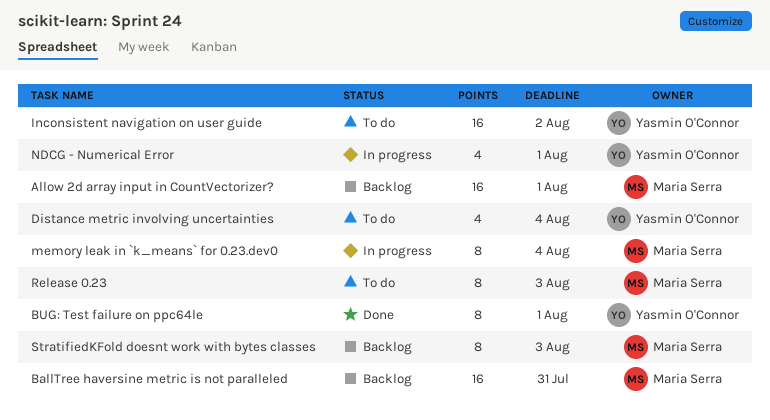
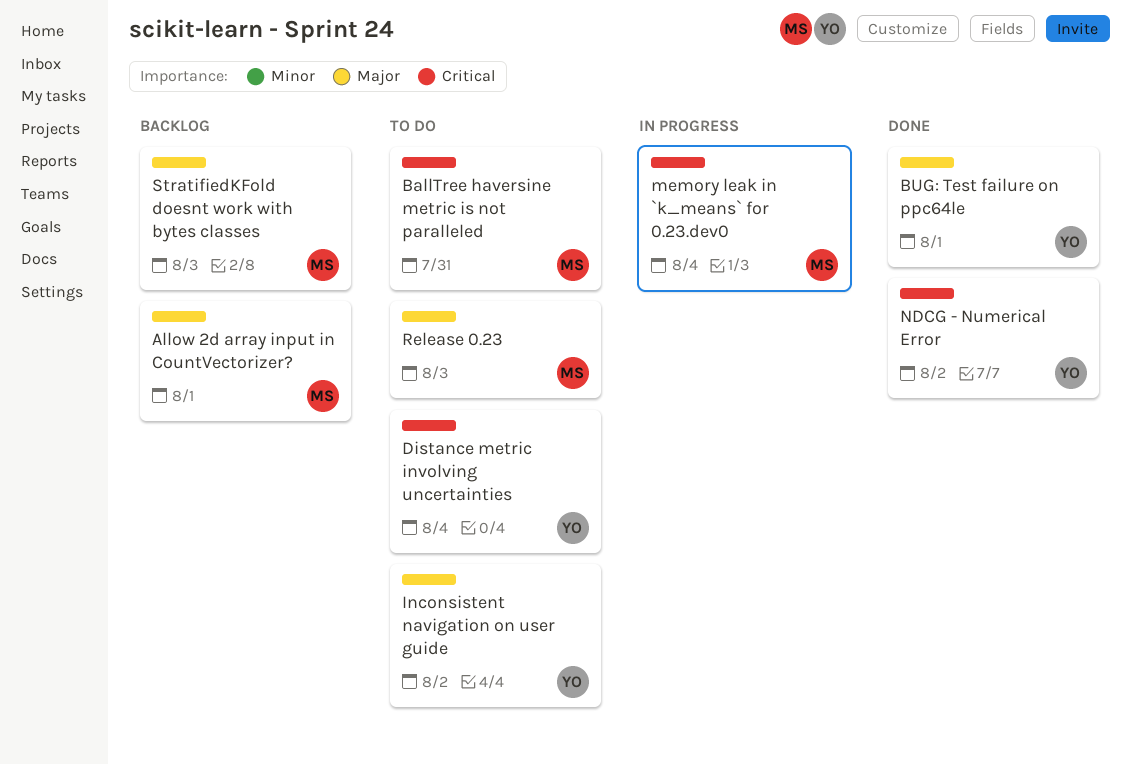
BallTree haversine metric is not paralleled, status: Backlog -> To do
NDCG - Numerical Error, status: In progress -> Done
NDCG - Numerical Error, due: Aug 1 -> Aug 2

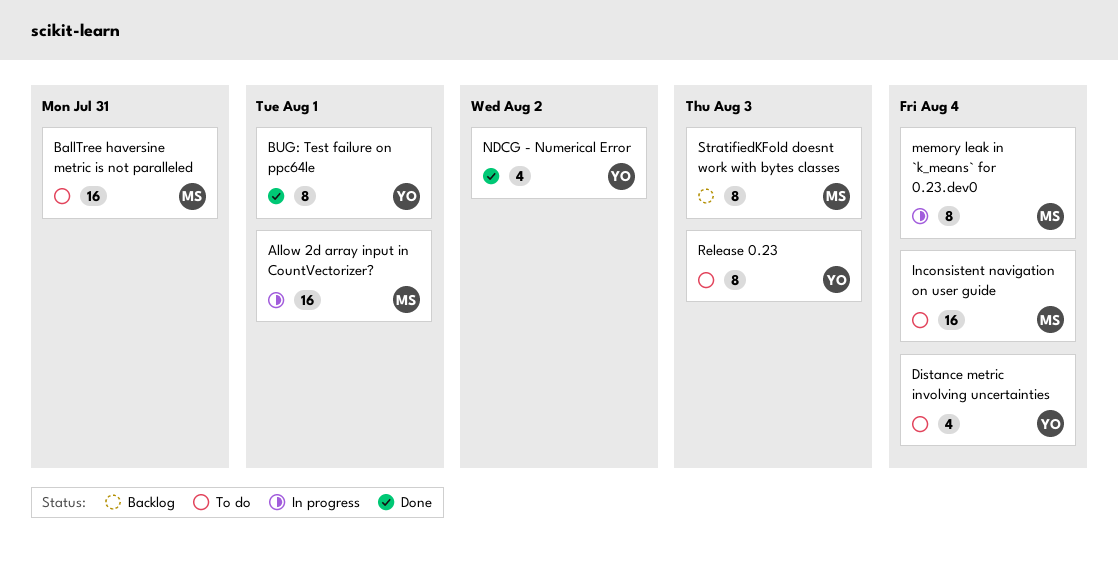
Allow 2d array input in CountVectorizer?, status: Backlog -> In progress
Inconsistent navigation on user guide, owner: YO -> MS
Inconsistent navigation on user guide, due: Aug 2 -> Aug 4
Release 0.23, owner: MS -> YO

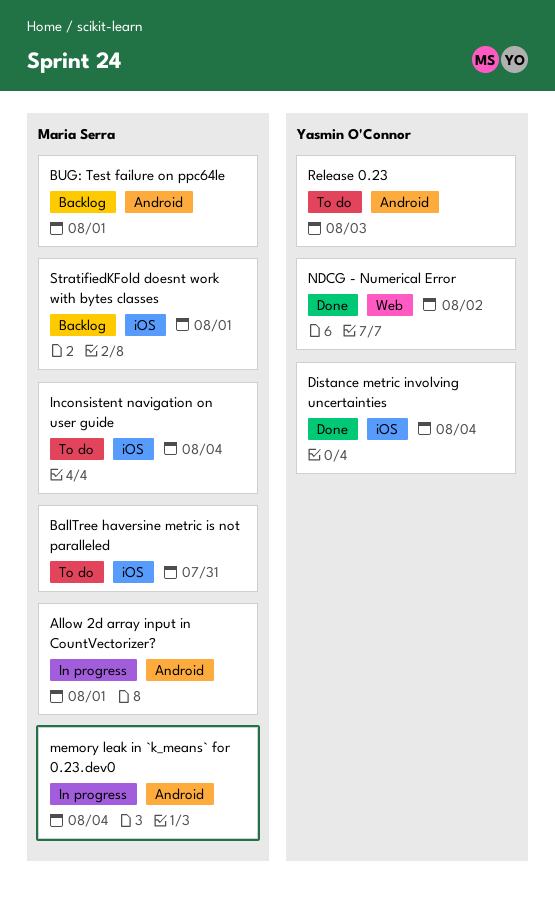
BUG: Test failure on ppc64le, status: Done -> Backlog
BUG: Test failure on ppc64le, owner: Yasmin O'Connor -> Maria Serra
Distance metric involving uncertainties, status: To do -> Done
StratifiedKFold doesnt work with bytes classes, due: Aug 3 -> Aug 1

